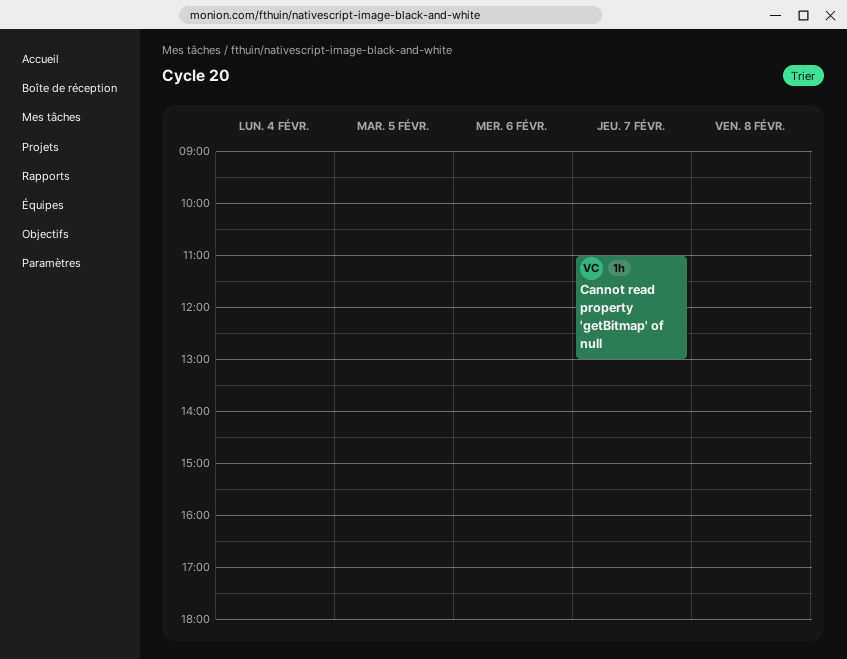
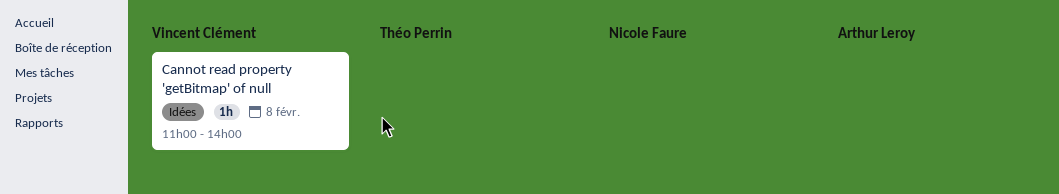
Cannot read property 'getBitmap' of null, day: Feb 7 -> Feb 8
Cannot read property 'getBitmap' of null, ends: 13:00 -> 14:00

